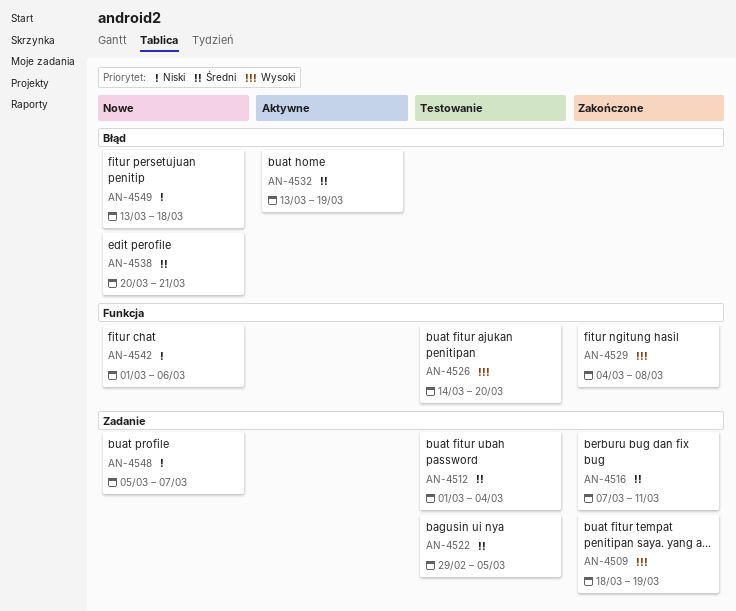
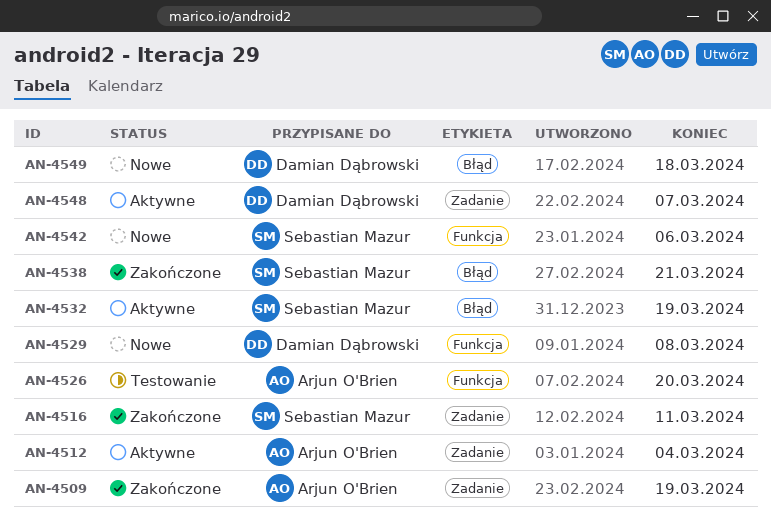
AN-4512, status: Testowanie -> Aktywne
AN-4522: present -> none
AN-4529, status: Zakończone -> Nowe
AN-4538, status: Nowe -> Zakończone
AN-4548, status: Nowe -> Aktywne

